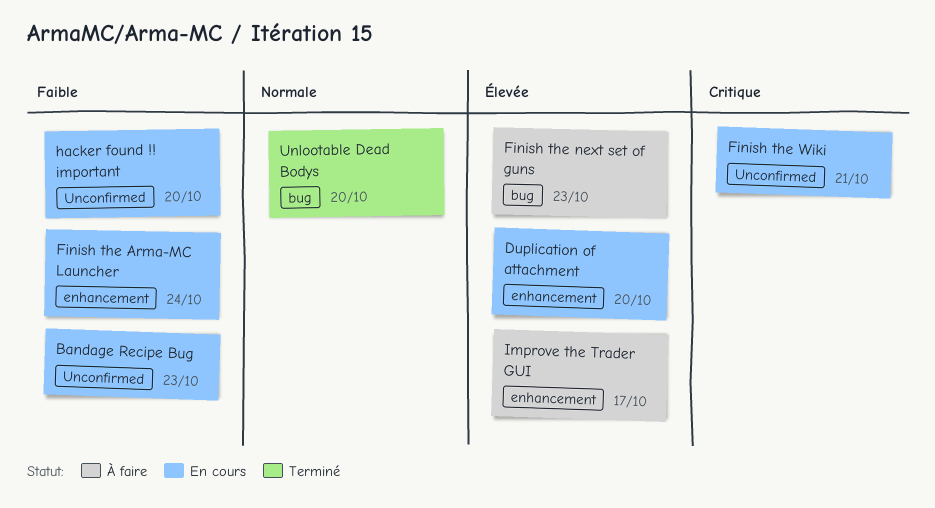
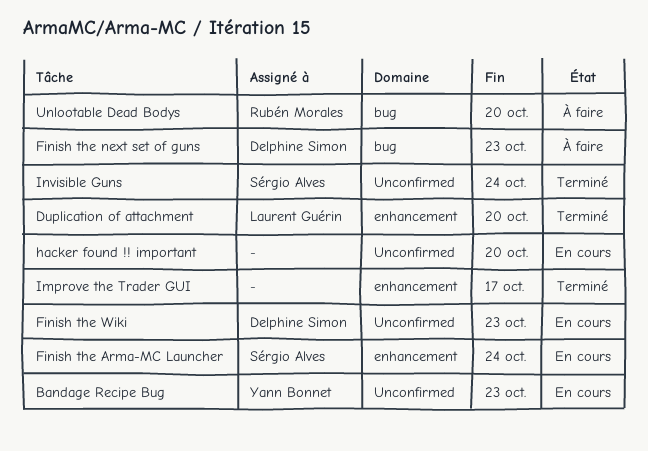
Duplication of attachment, status: En cours -> Terminé
Finish the Wiki, due: Oct 21 -> Oct 23
Improve the Trader GUI, status: À faire -> Terminé
Invisible Guns: none -> present
Unlootable Dead Bodys, status: Terminé -> À faire

